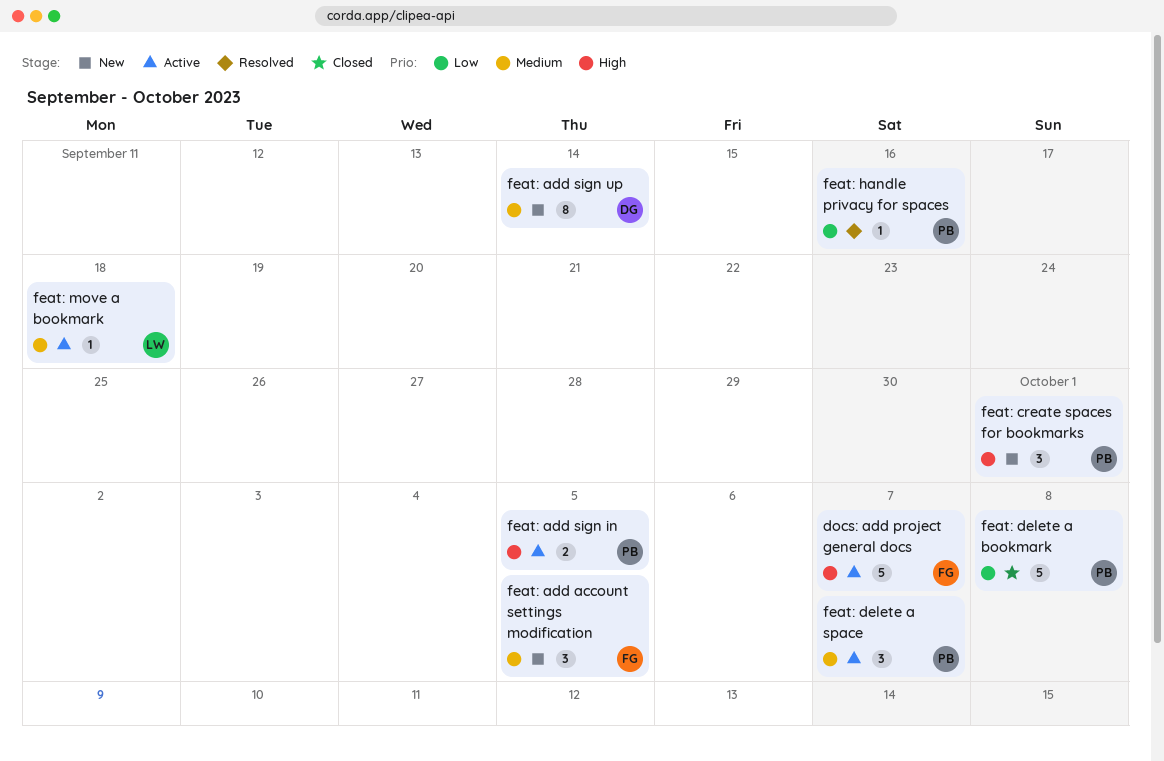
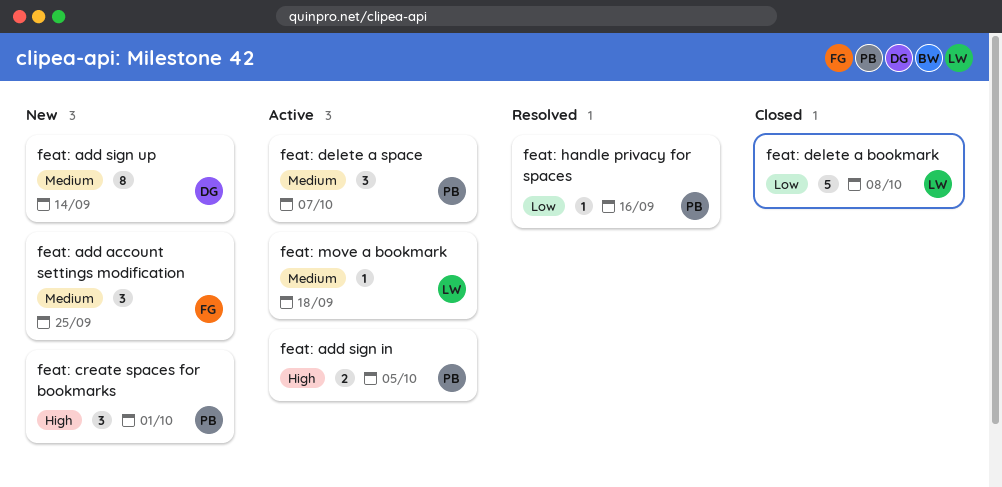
docs: add project general docs: present -> none
feat: add account settings modification, due: Oct 5 -> Sep 25
feat: delete a bookmark, owner: PB -> LW

